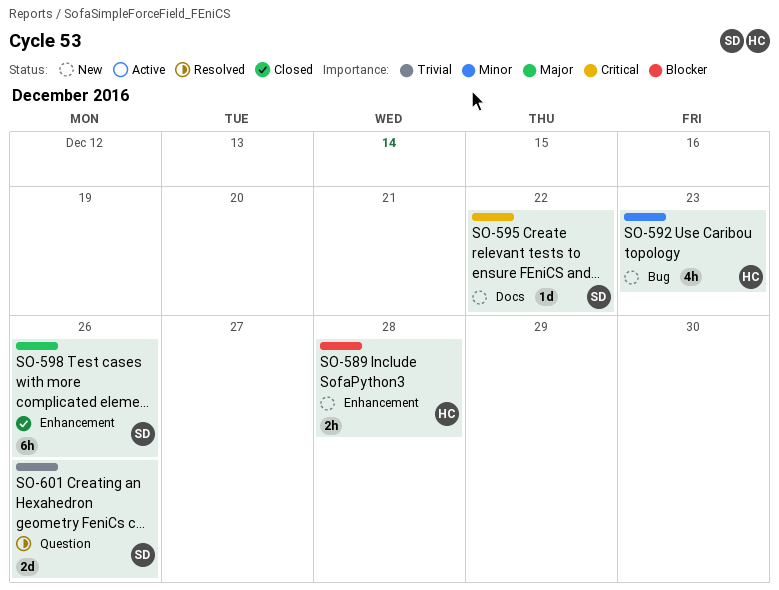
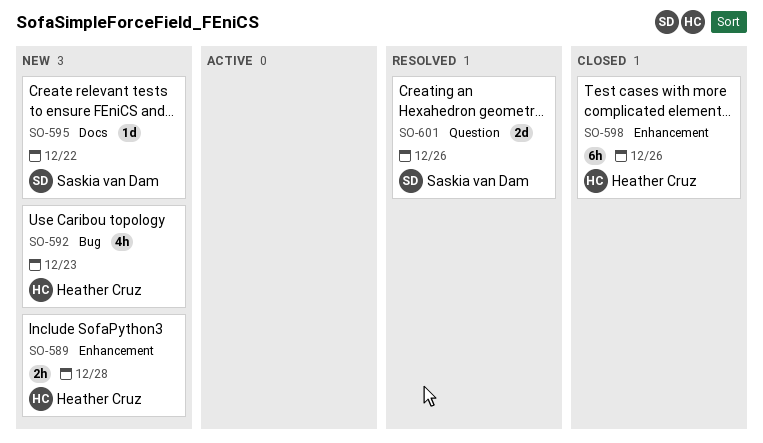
SO-598, owner: Saskia van Dam -> Heather Cruz

